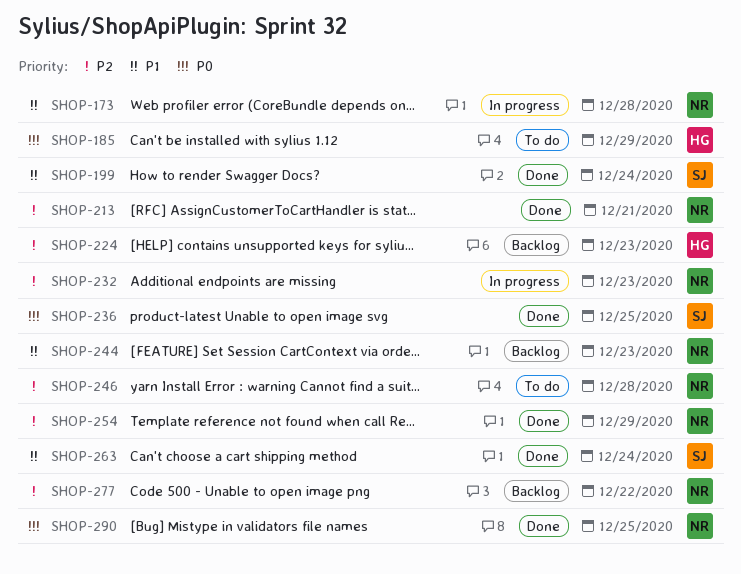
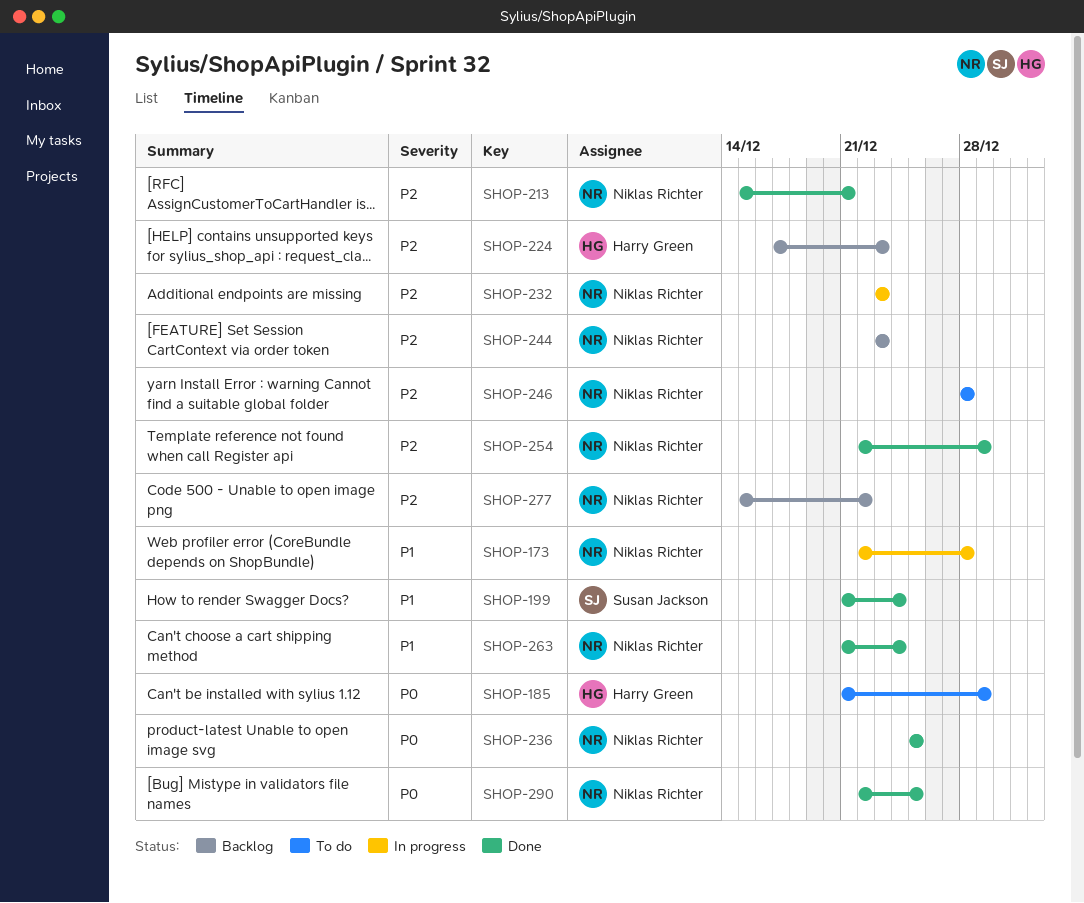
SHOP-236, owner: Susan Jackson -> Niklas Richter
SHOP-244, priority: P1 -> P2
SHOP-263, owner: Susan Jackson -> Niklas Richter

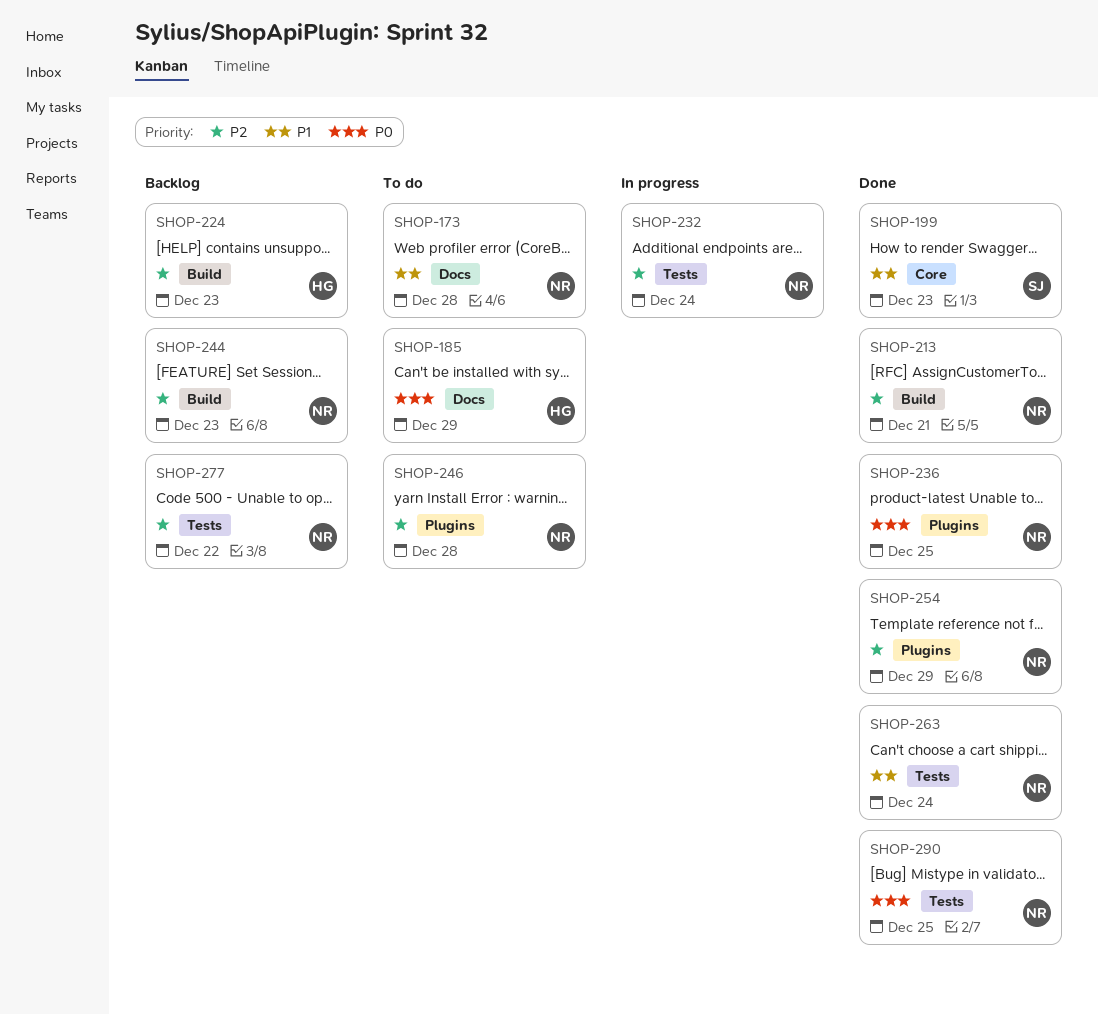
SHOP-173, status: In progress -> To do
SHOP-199, due: Dec 24 -> Dec 23
SHOP-232, due: Dec 23 -> Dec 24

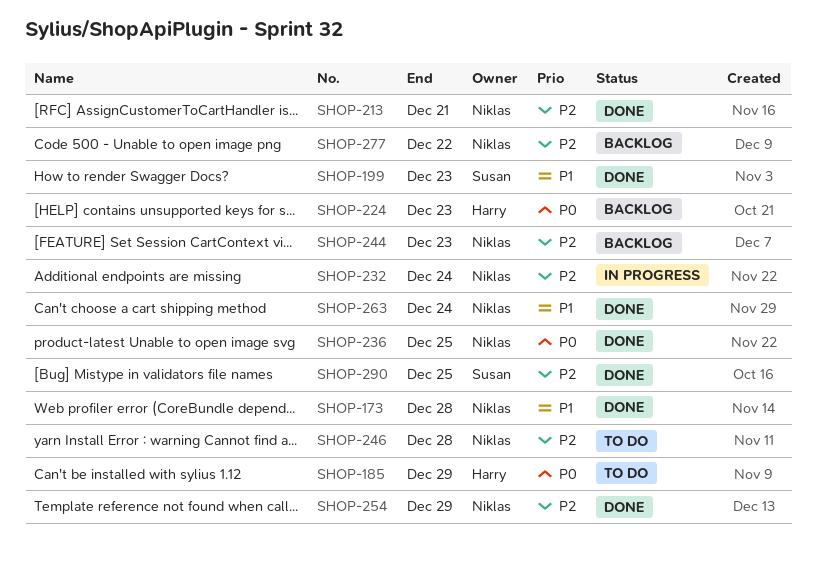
SHOP-173, status: To do -> Done
SHOP-224, priority: P2 -> P0
SHOP-290, owner: Niklas -> Susan
SHOP-290, priority: P0 -> P2

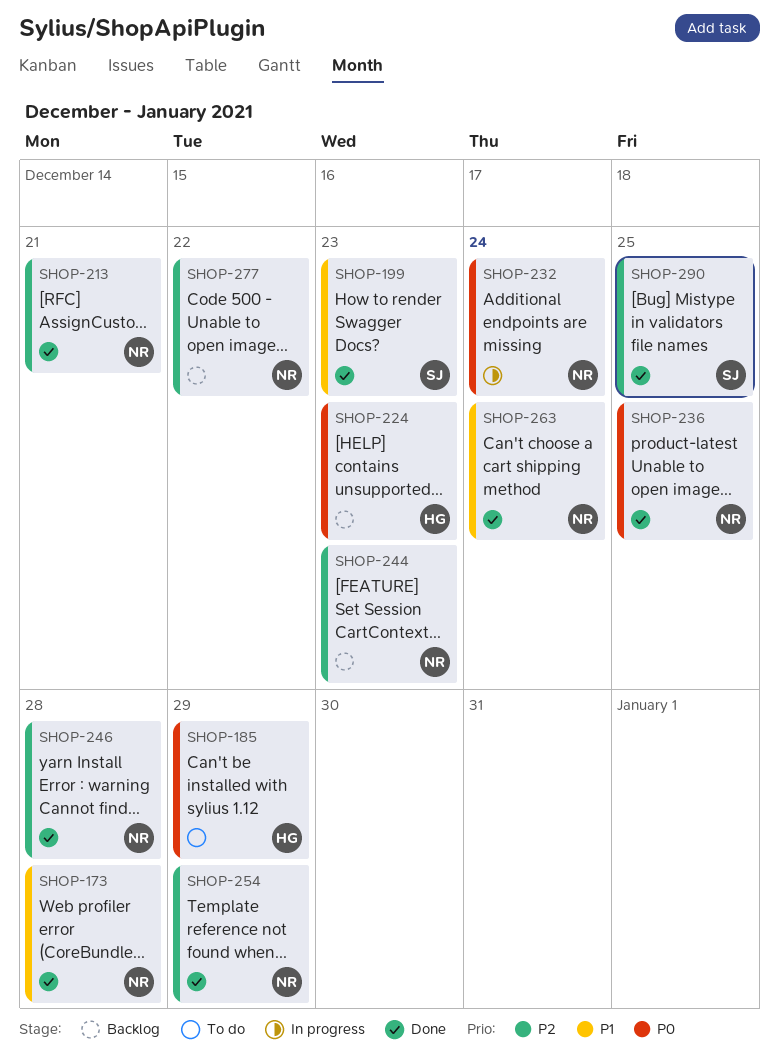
SHOP-232, priority: P2 -> P0
SHOP-246, status: To do -> Done

